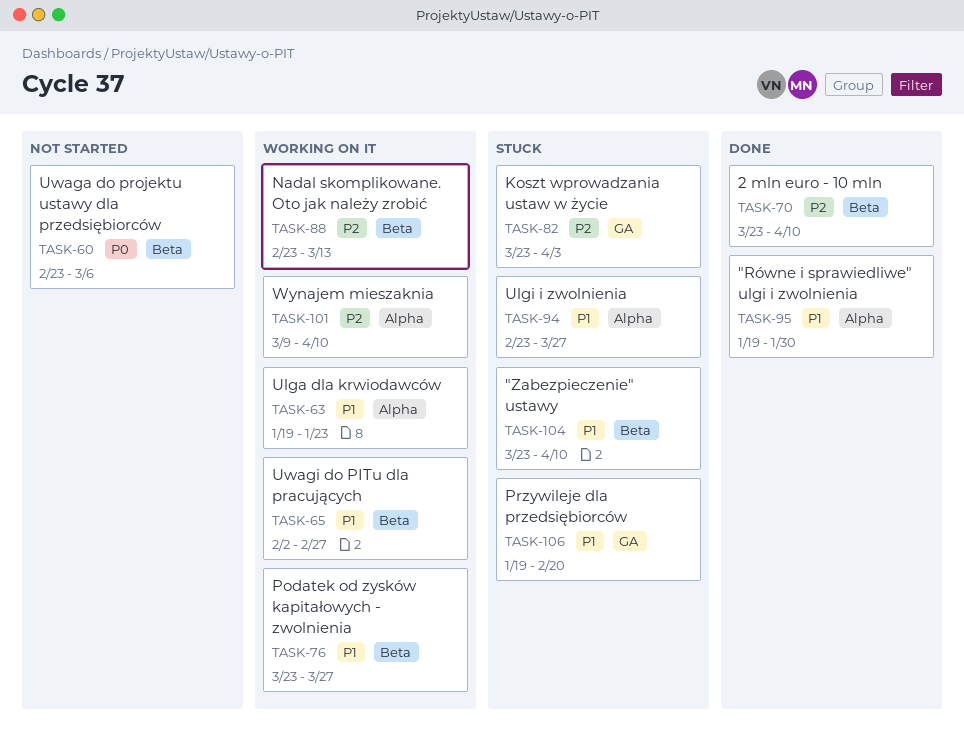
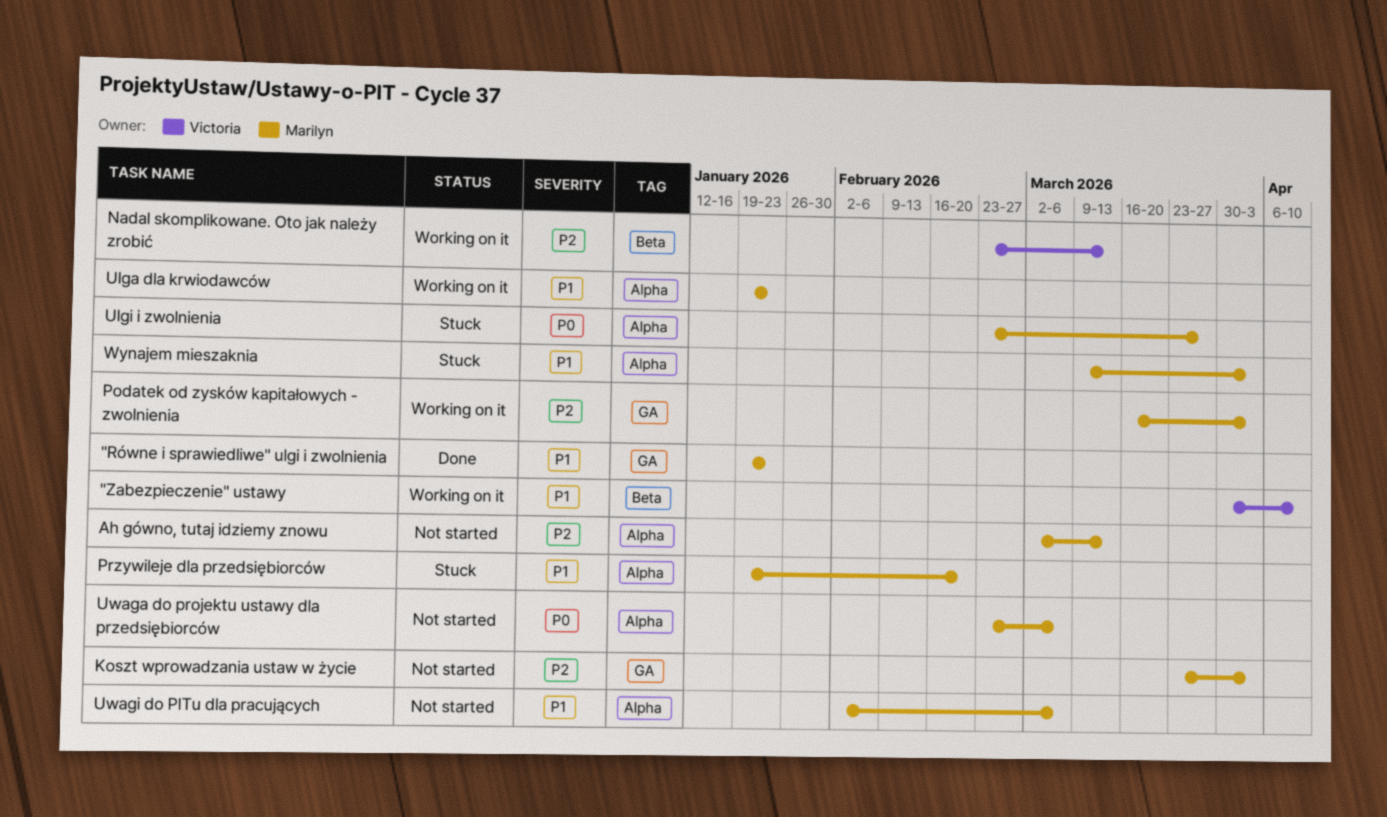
"Równe i sprawiedliwe" ulgi i zwolnienia, label: Alpha -> GA
"Równe i sprawiedliwe" ulgi i zwolnienia, due: Jan 30 -> Jan 23
"Zabezpieczenie" ustawy, status: Stuck -> Working on it
"Zabezpieczenie" ustawy, start: Mar 23 -> Mar 30
2 mln euro - 10 mln: present -> none
Ah gówno, tutaj idziemy znowu: none -> present
Koszt wprowadzania ustaw w życie, status: Stuck -> Not started
Podatek od zysków kapitałowych - zwolnienia, priority: P1 -> P2
Podatek od zysków kapitałowych - zwolnienia, label: Beta -> GA
Podatek od zysków kapitałowych - zwolnienia, start: Mar 23 -> Mar 16
Podatek od zysków kapitałowych - zwolnienia, due: Mar 27 -> Apr 3
Przywileje dla przedsiębiorców, label: GA -> Alpha
Ulgi i zwolnienia, priority: P1 -> P0
Uwaga do projektu ustawy dla przedsiębiorców, label: Beta -> Alpha
Uwagi do PITu dla pracujących, status: Working on it -> Not started
Uwagi do PITu dla pracujących, label: Beta -> Alpha
Uwagi do PITu dla pracujących, due: Feb 27 -> Mar 6
Wynajem mieszaknia, status: Working on it -> Stuck
Wynajem mieszaknia, priority: P2 -> P1
Wynajem mieszaknia, due: Apr 10 -> Apr 3

